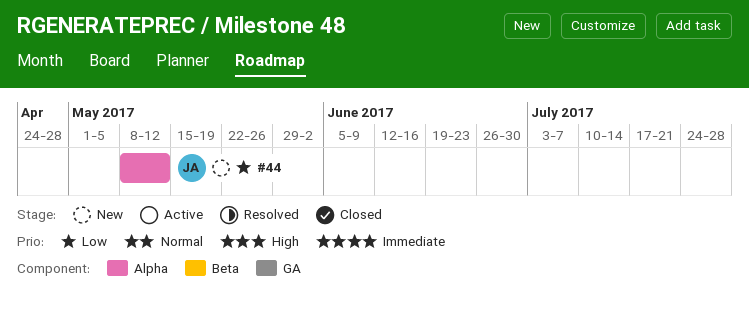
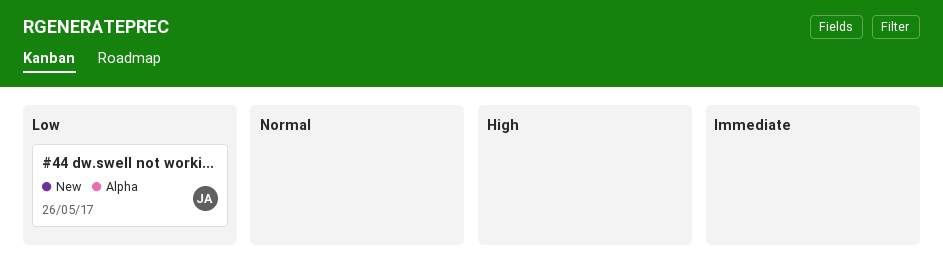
#44, due: May 12 -> May 26

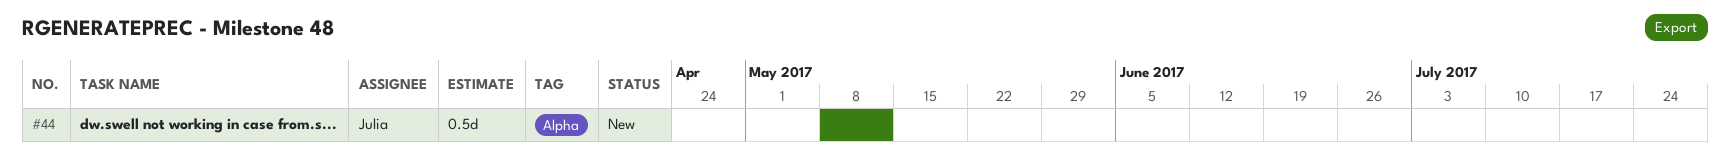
#44, due: May 26 -> May 12

